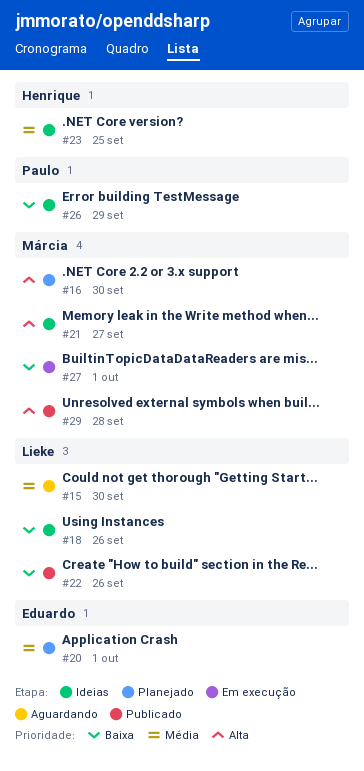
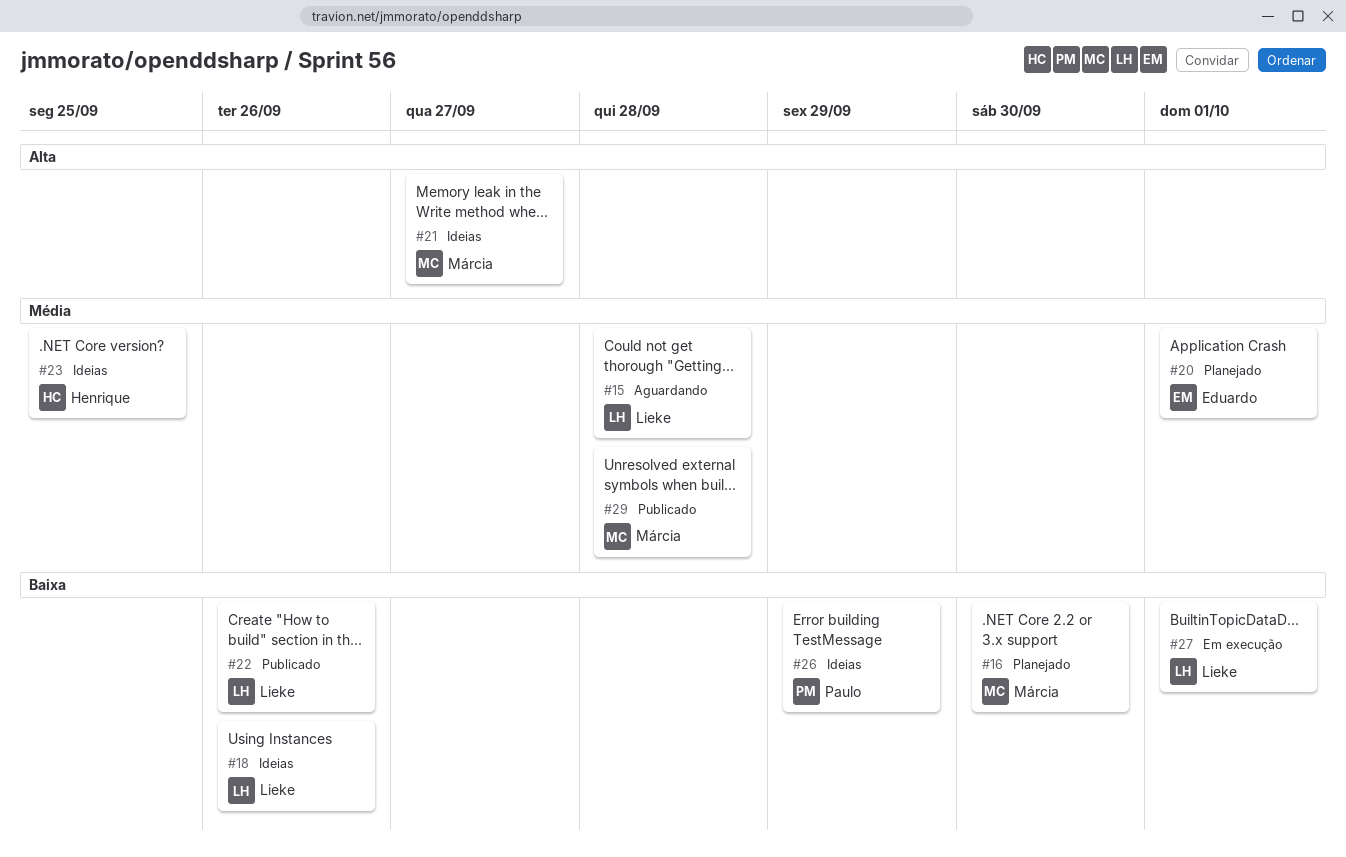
#15, due: Sep 30 -> Sep 28
#16, priority: Alta -> Baixa
#27, owner: Márcia -> Lieke
#29, priority: Alta -> Média

